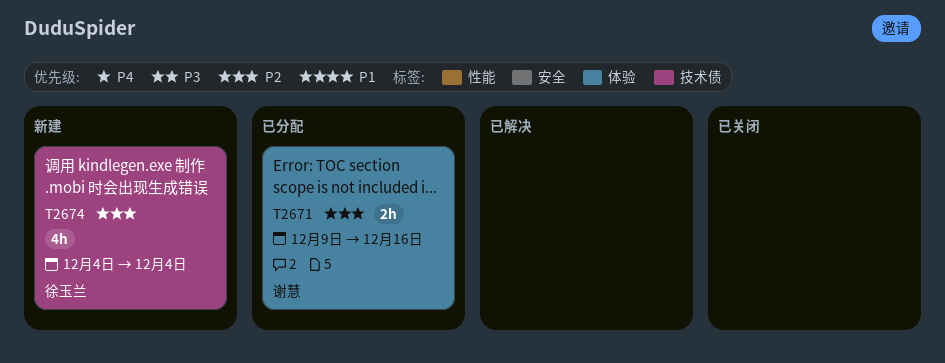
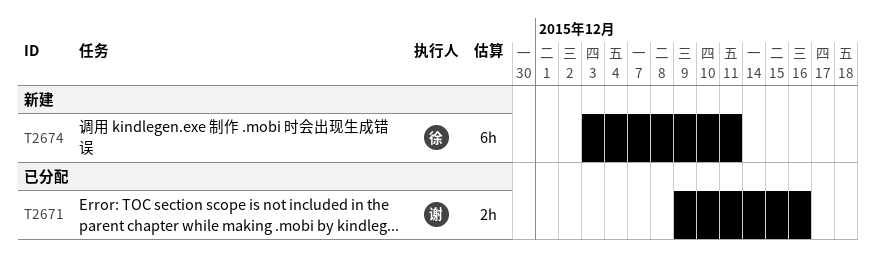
T2674, estimate: 4h -> 6h
T2674, start: Dec 4 -> Dec 3
T2674, due: Dec 4 -> Dec 11

